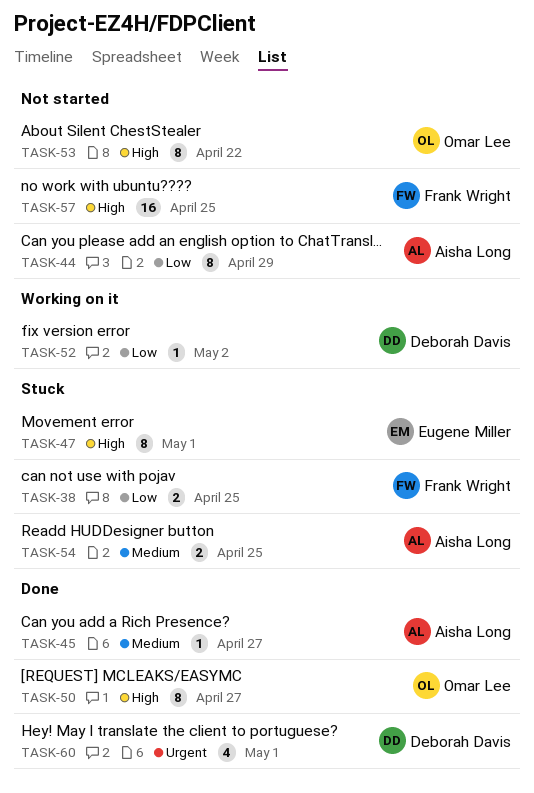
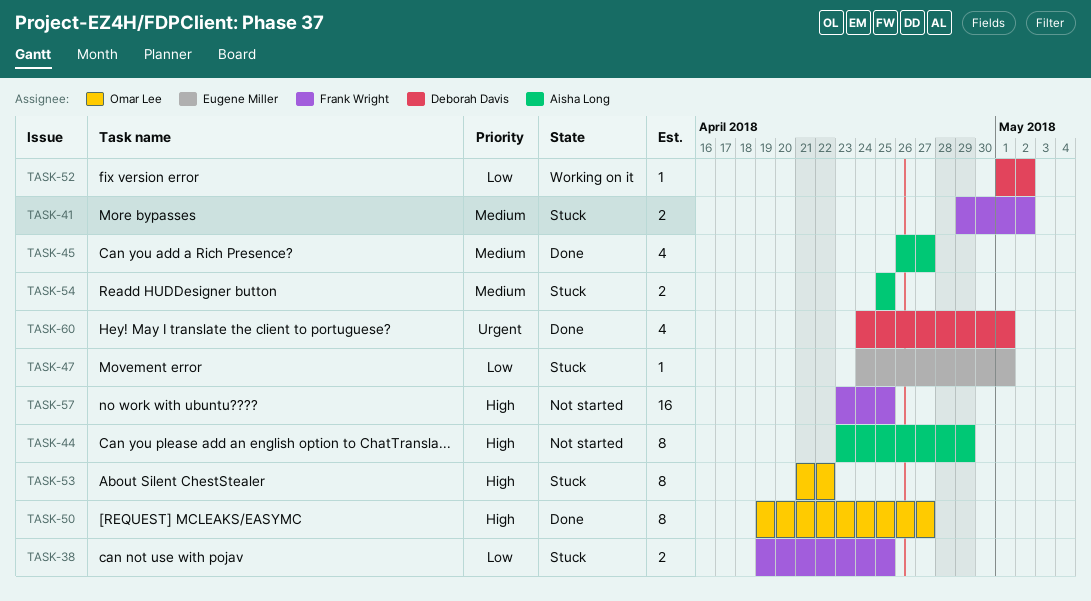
TASK-41: none -> present
TASK-44, priority: Low -> High
TASK-45, estimate: 1 -> 4
TASK-47, priority: High -> Low
TASK-47, estimate: 8 -> 1
TASK-53, status: Not started -> Stuck

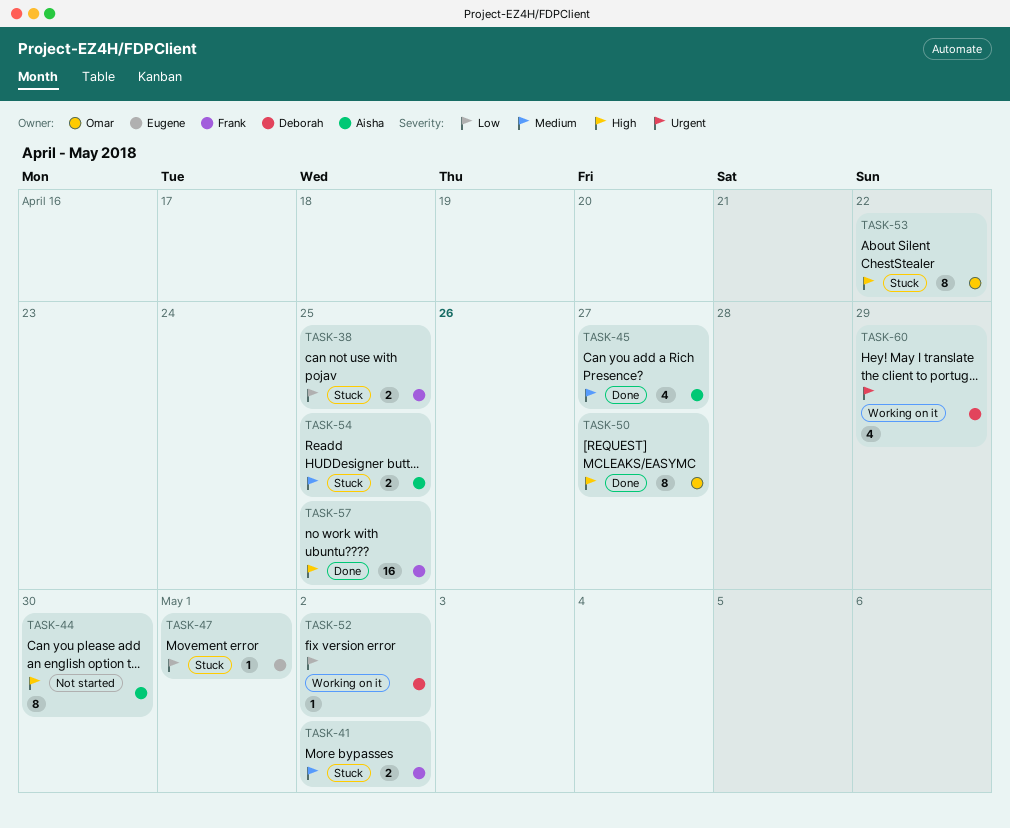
TASK-44, due: Apr 29 -> Apr 30
TASK-57, status: Not started -> Done
TASK-60, status: Done -> Working on it
TASK-60, due: May 1 -> Apr 29

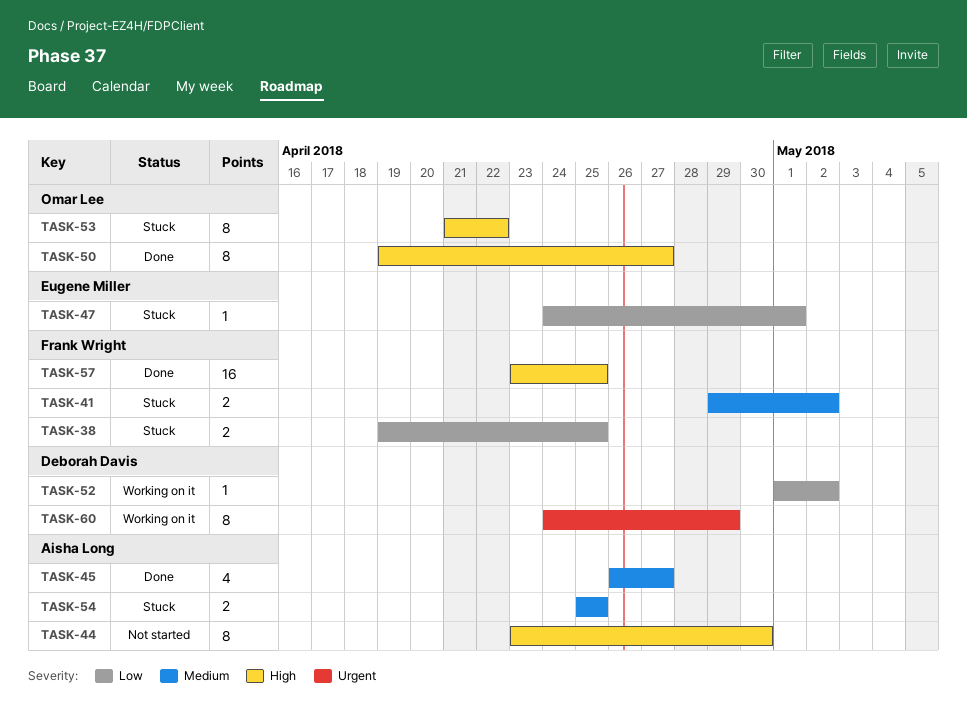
TASK-60, estimate: 4 -> 8

